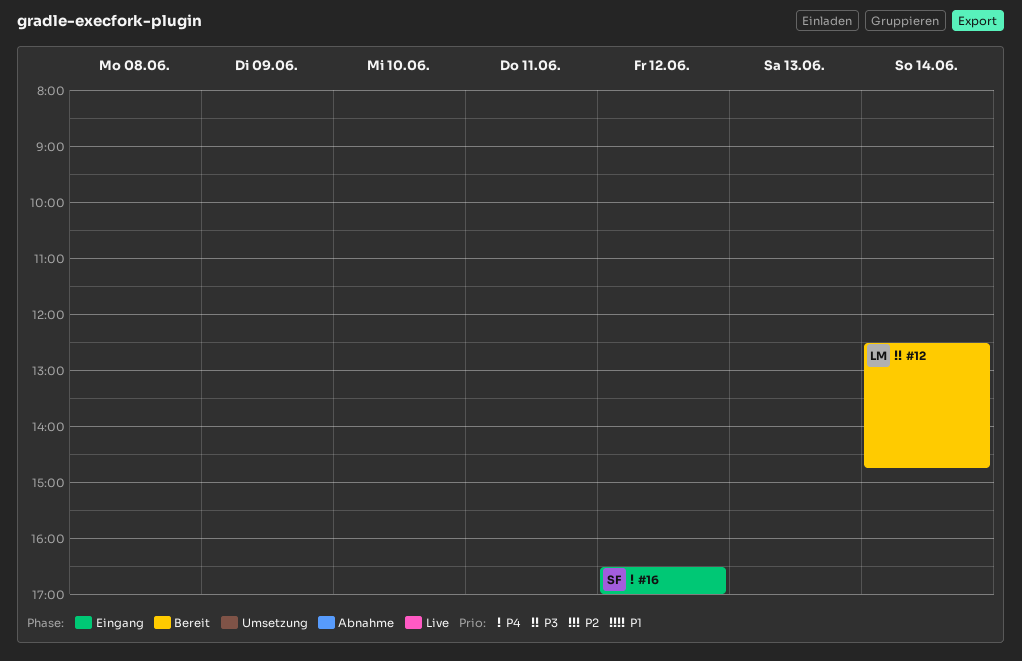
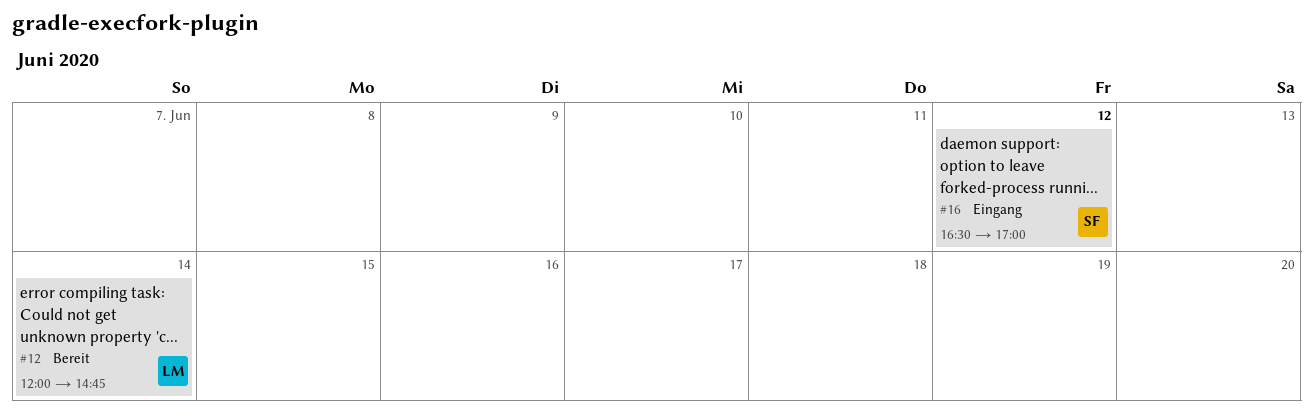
#12, begins: 12:30 -> 12:00

